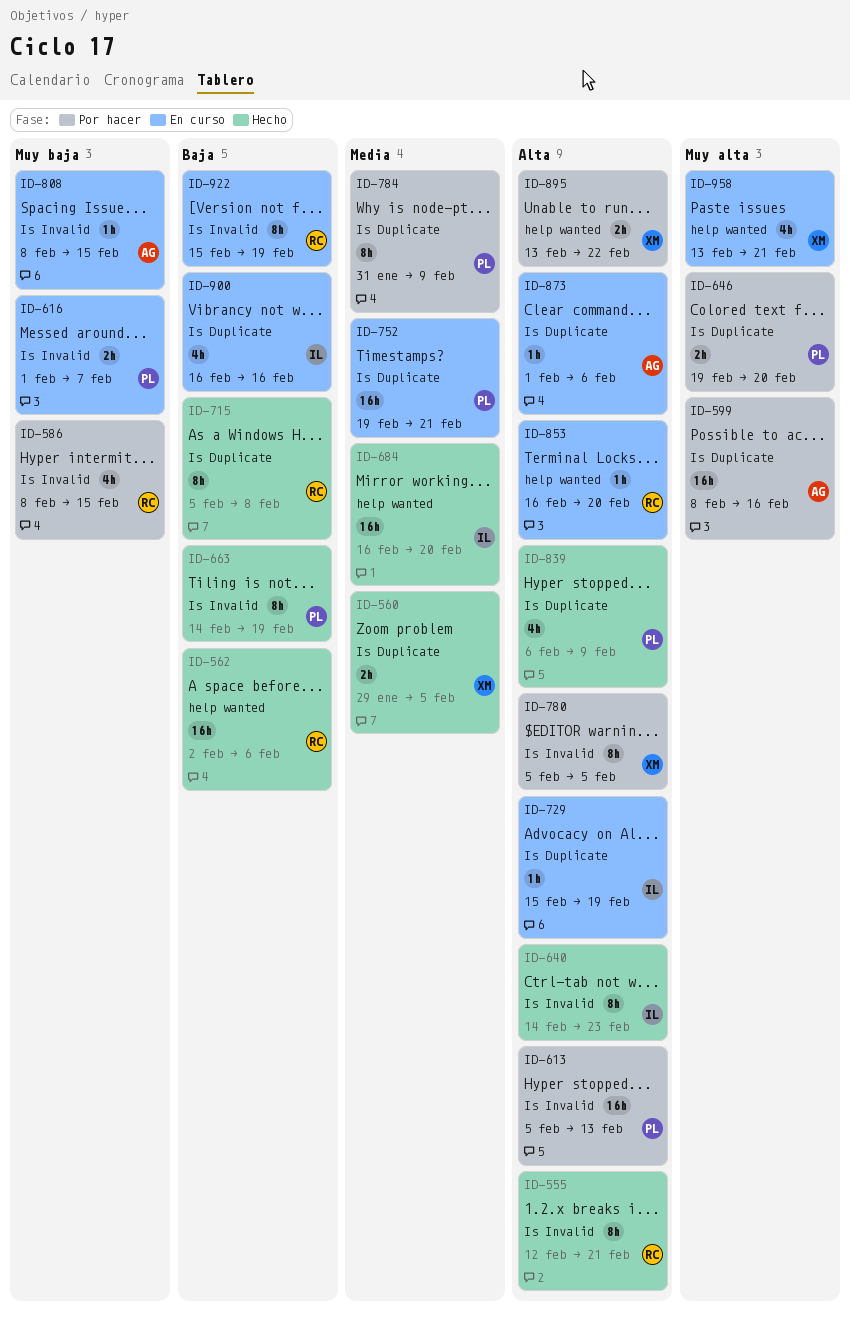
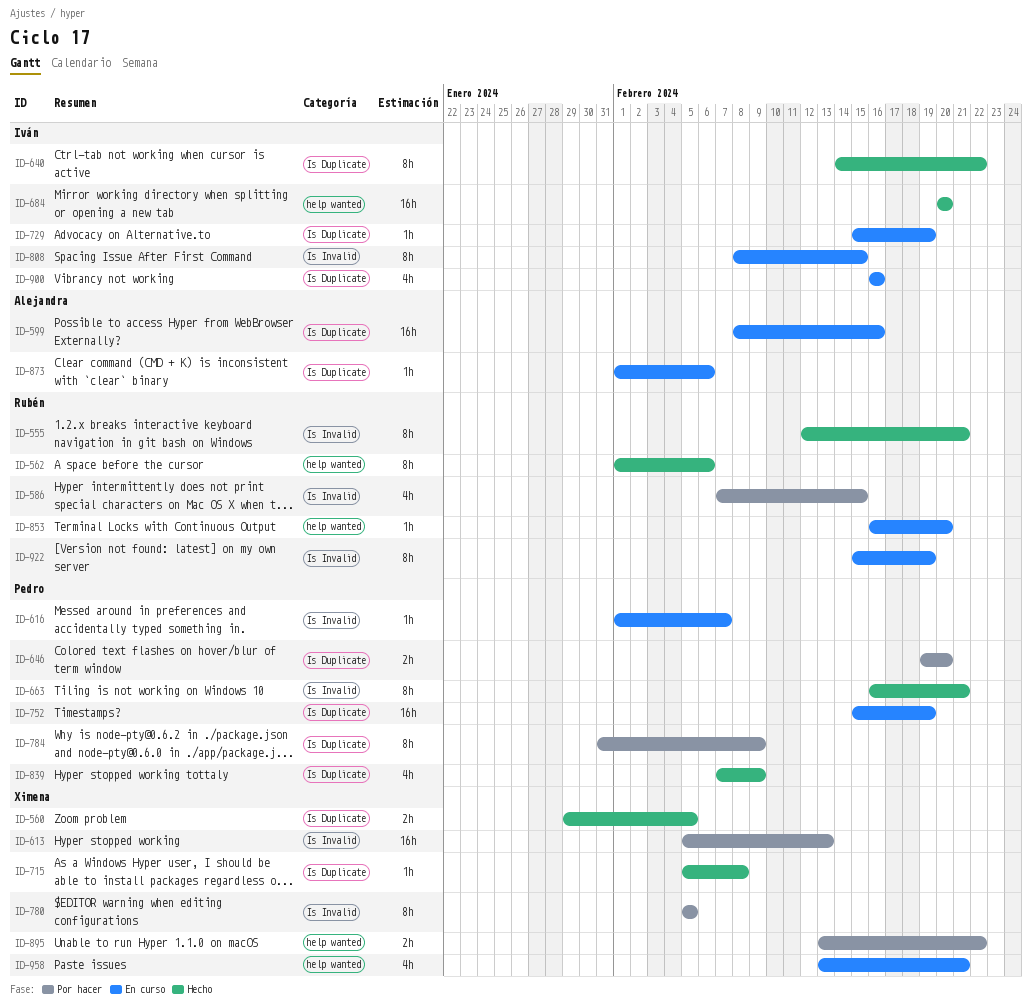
ID-562, estimate: 16h -> 8h
ID-562, start: Feb 2 -> Feb 1
ID-586, start: Feb 8 -> Feb 7
ID-599, status: Por hacer -> En curso
ID-613, owner: Pedro -> Ximena
ID-616, estimate: 2h -> 1h
ID-640, label: Is Invalid -> Is Duplicate
ID-640, due: Feb 23 -> Feb 22
ID-663, start: Feb 14 -> Feb 16
ID-663, due: Feb 19 -> Feb 21
ID-684, start: Feb 16 -> Feb 20
ID-715, owner: Rubén -> Ximena
ID-715, estimate: 8h -> 1h
ID-752, start: Feb 19 -> Feb 15
ID-752, due: Feb 21 -> Feb 19
ID-808, owner: Alejandra -> Iván
ID-808, estimate: 1h -> 8h
ID-839, start: Feb 6 -> Feb 7

